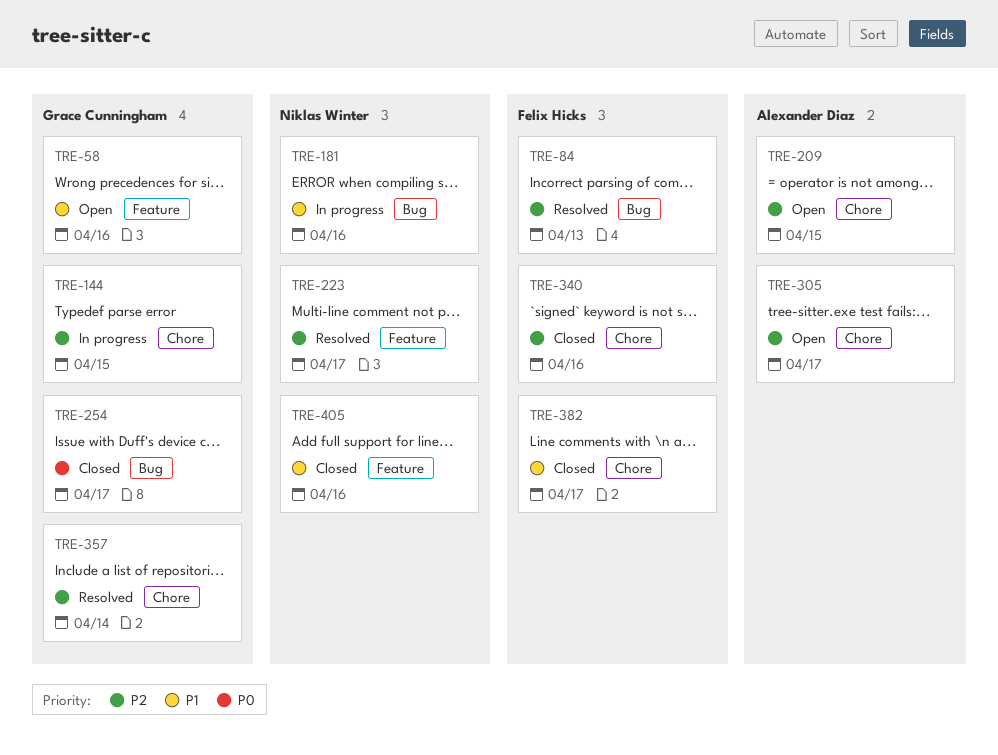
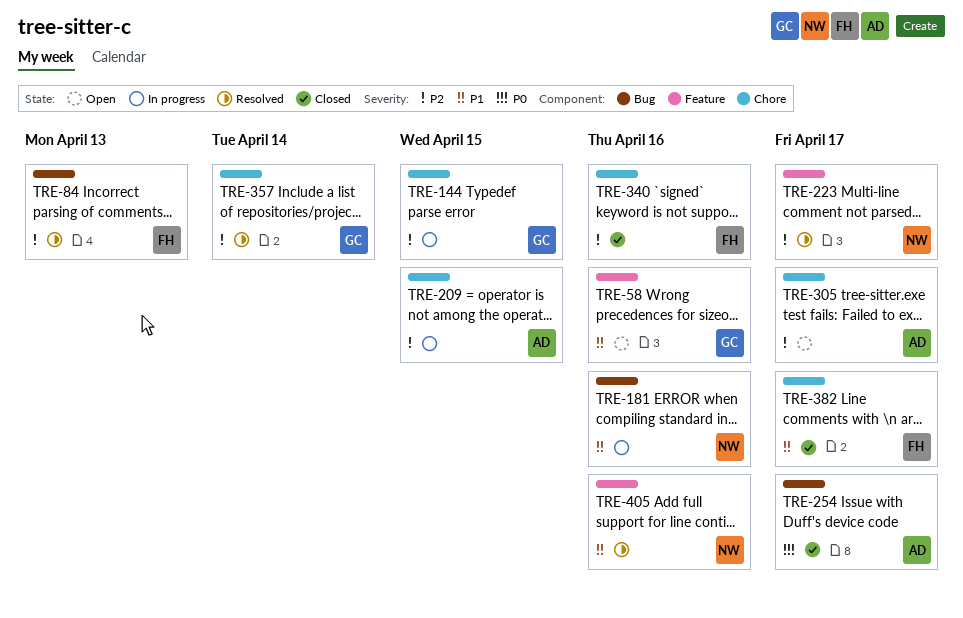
TRE-209, status: Open -> In progress
TRE-254, owner: Grace Cunningham -> Alexander Diaz
TRE-405, status: Closed -> Resolved

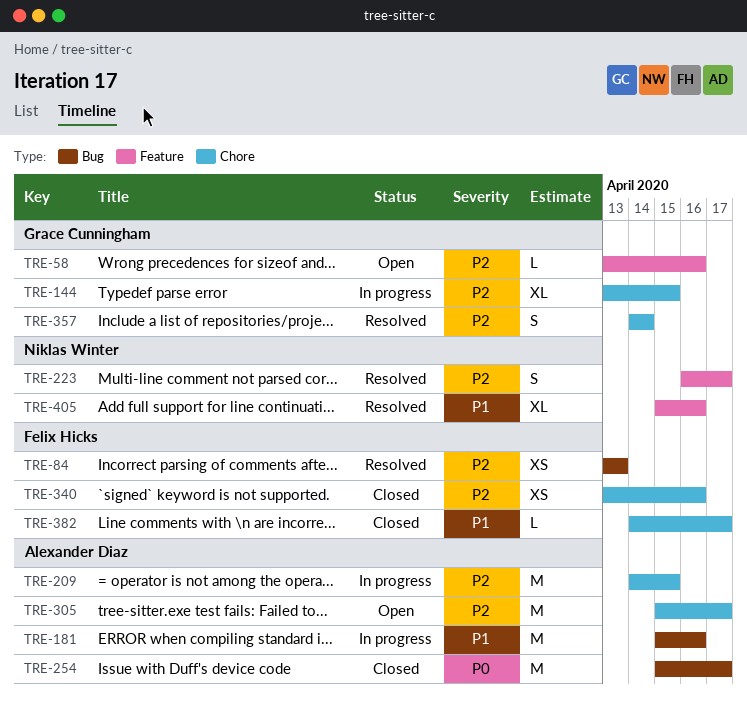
TRE-58, priority: P1 -> P2
TRE-181, owner: Niklas Winter -> Alexander Diaz

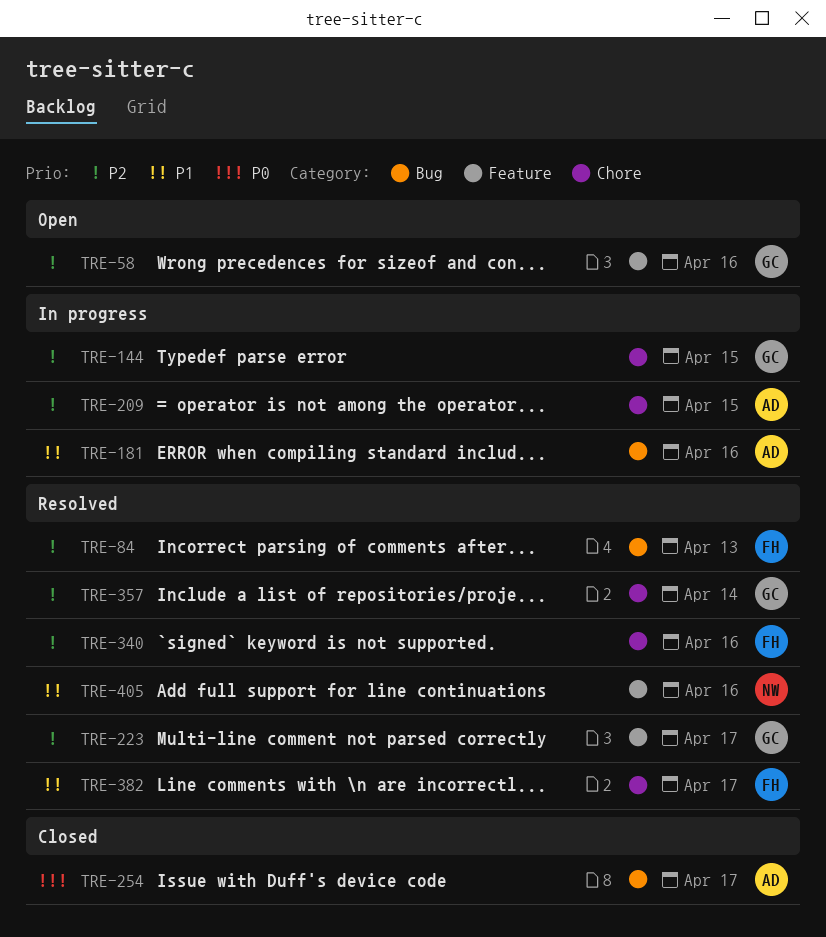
TRE-223, owner: Niklas Winter -> Grace Cunningham
TRE-305: present -> none
TRE-340, status: Closed -> Resolved
TRE-382, status: Closed -> Resolved

